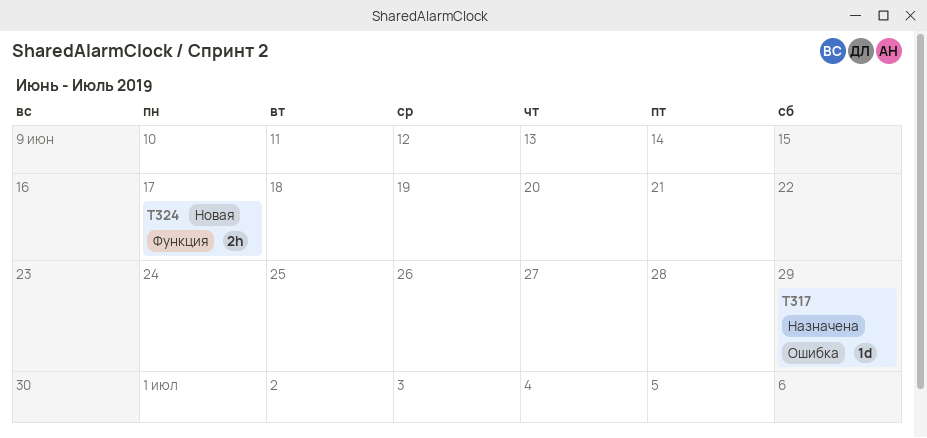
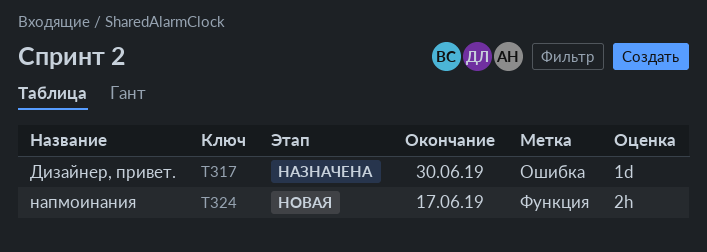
T317, due: Jun 29 -> Jun 30

